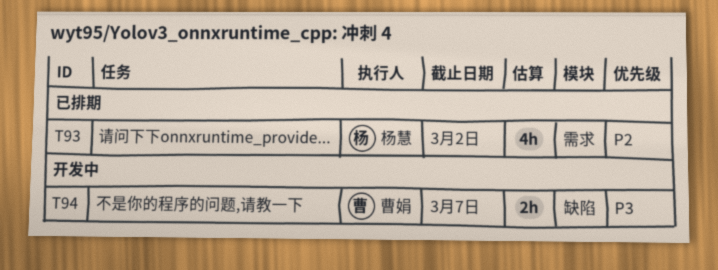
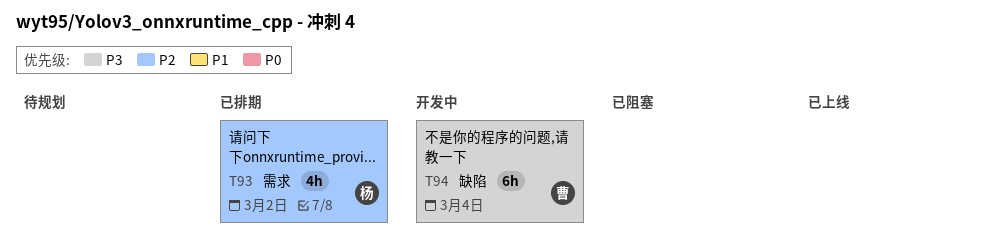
T94, estimate: 2h -> 6h
T94, due: Mar 7 -> Mar 4

